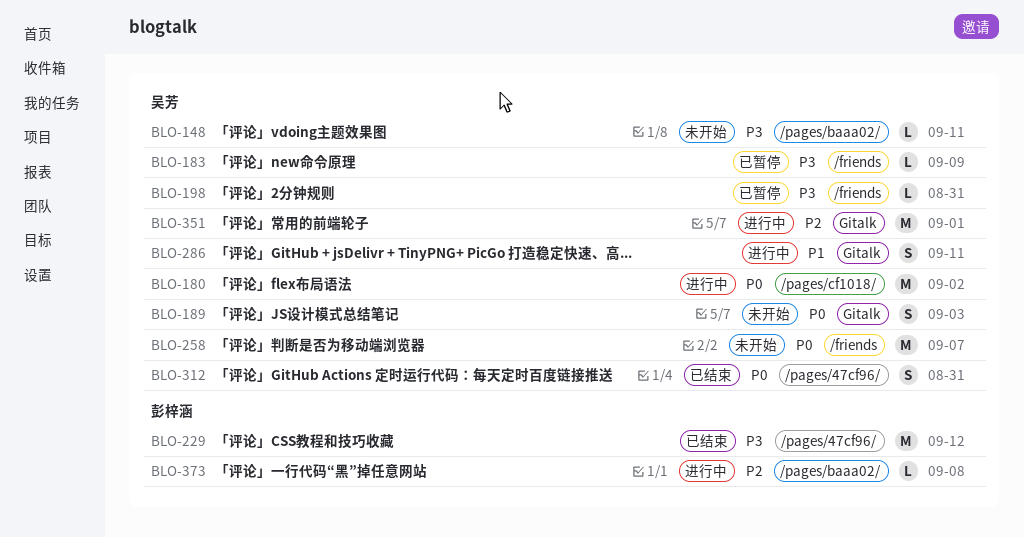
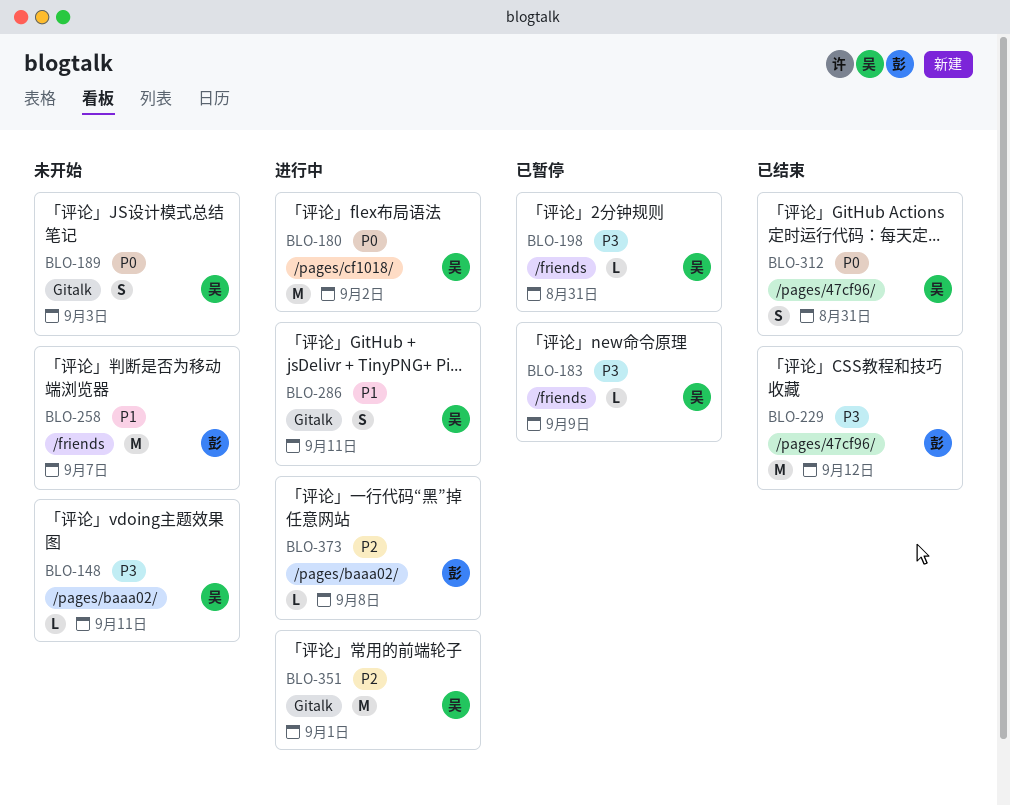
BLO-258, owner: 吴芳 -> 彭梓涵
BLO-258, priority: P0 -> P1

